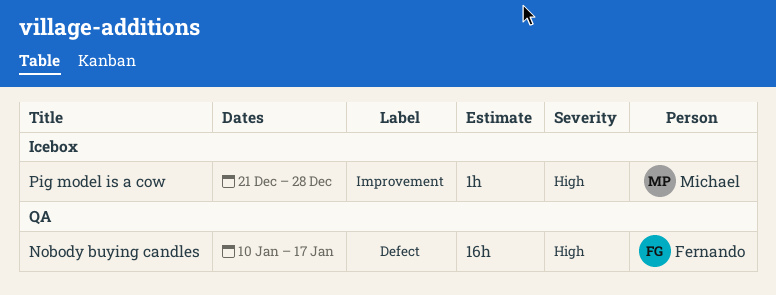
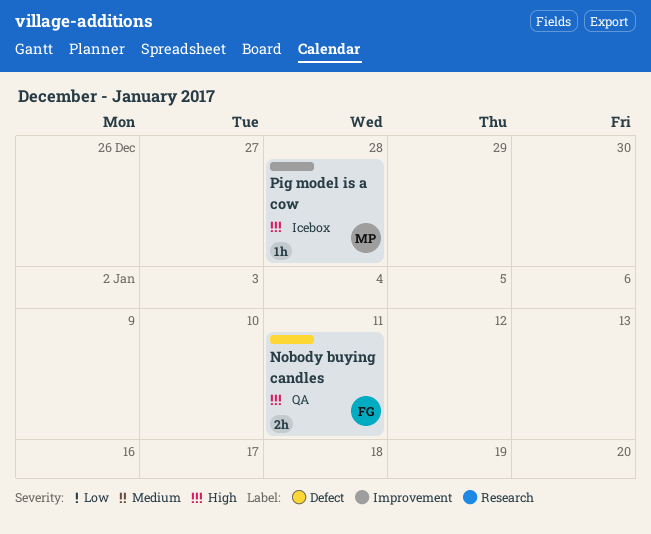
Nobody buying candles, estimate: 16h -> 2h
Nobody buying candles, due: Jan 17 -> Jan 11

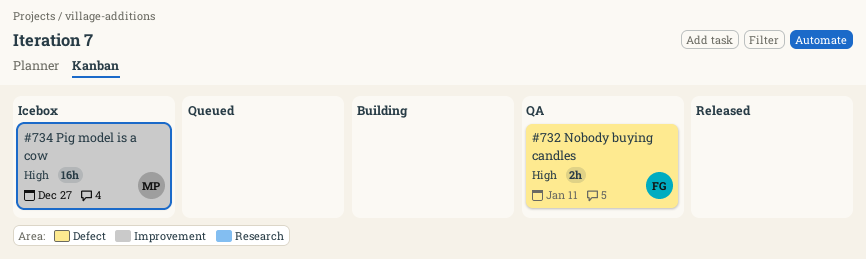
Pig model is a cow, estimate: 1h -> 16h
Pig model is a cow, due: Dec 28 -> Dec 27

